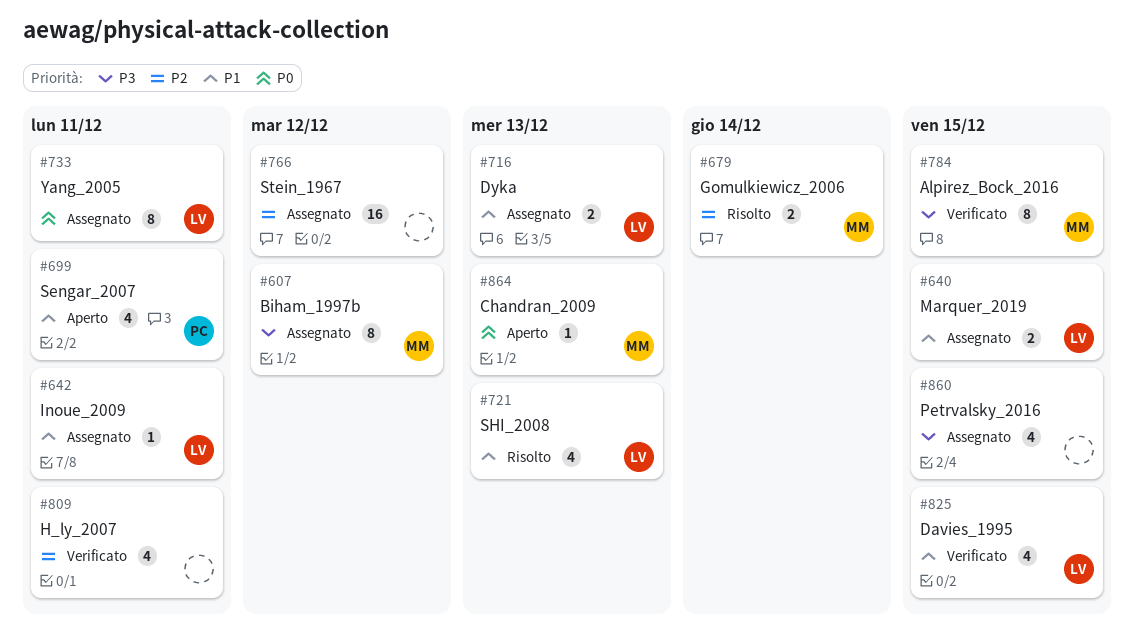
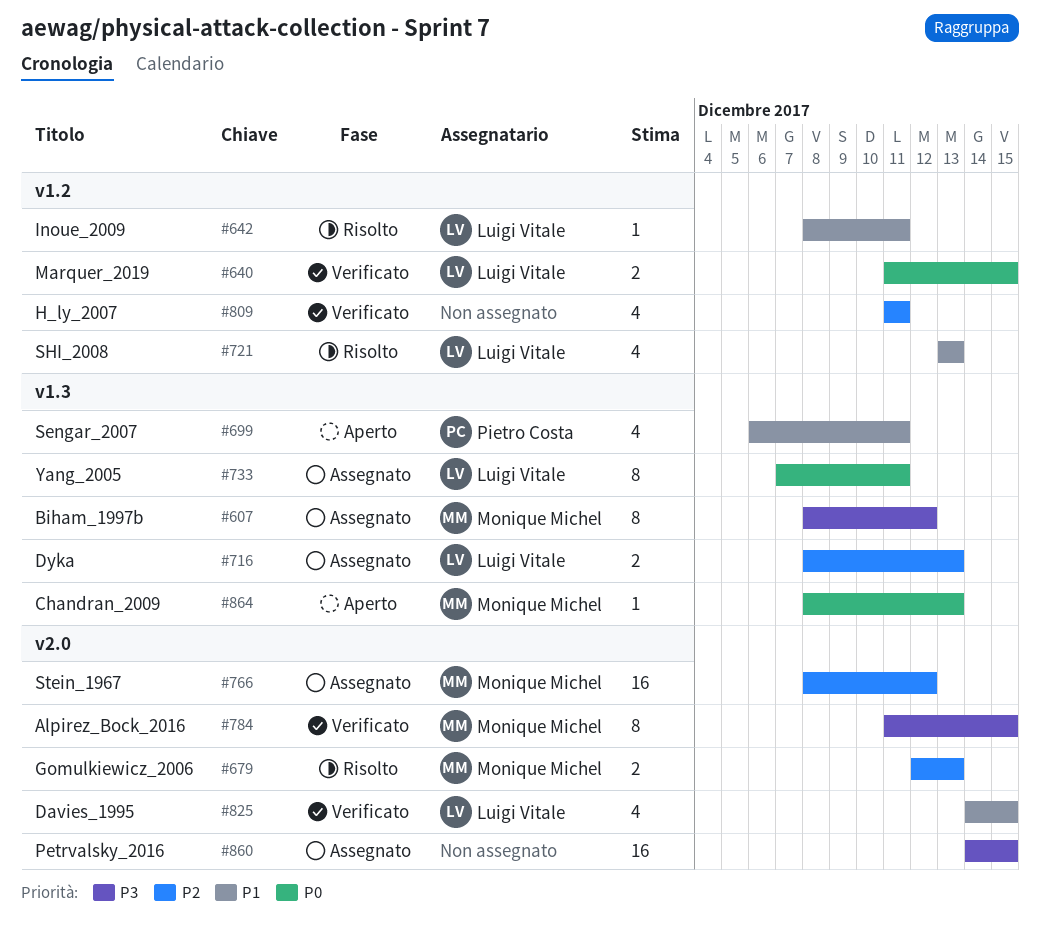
#640, status: Assegnato -> Verificato
#640, priority: P1 -> P0
#642, status: Assegnato -> Risolto
#679, due: Dec 14 -> Dec 13
#716, priority: P1 -> P2
#766, owner: none -> Monique Michel
#860, estimate: 4 -> 16

